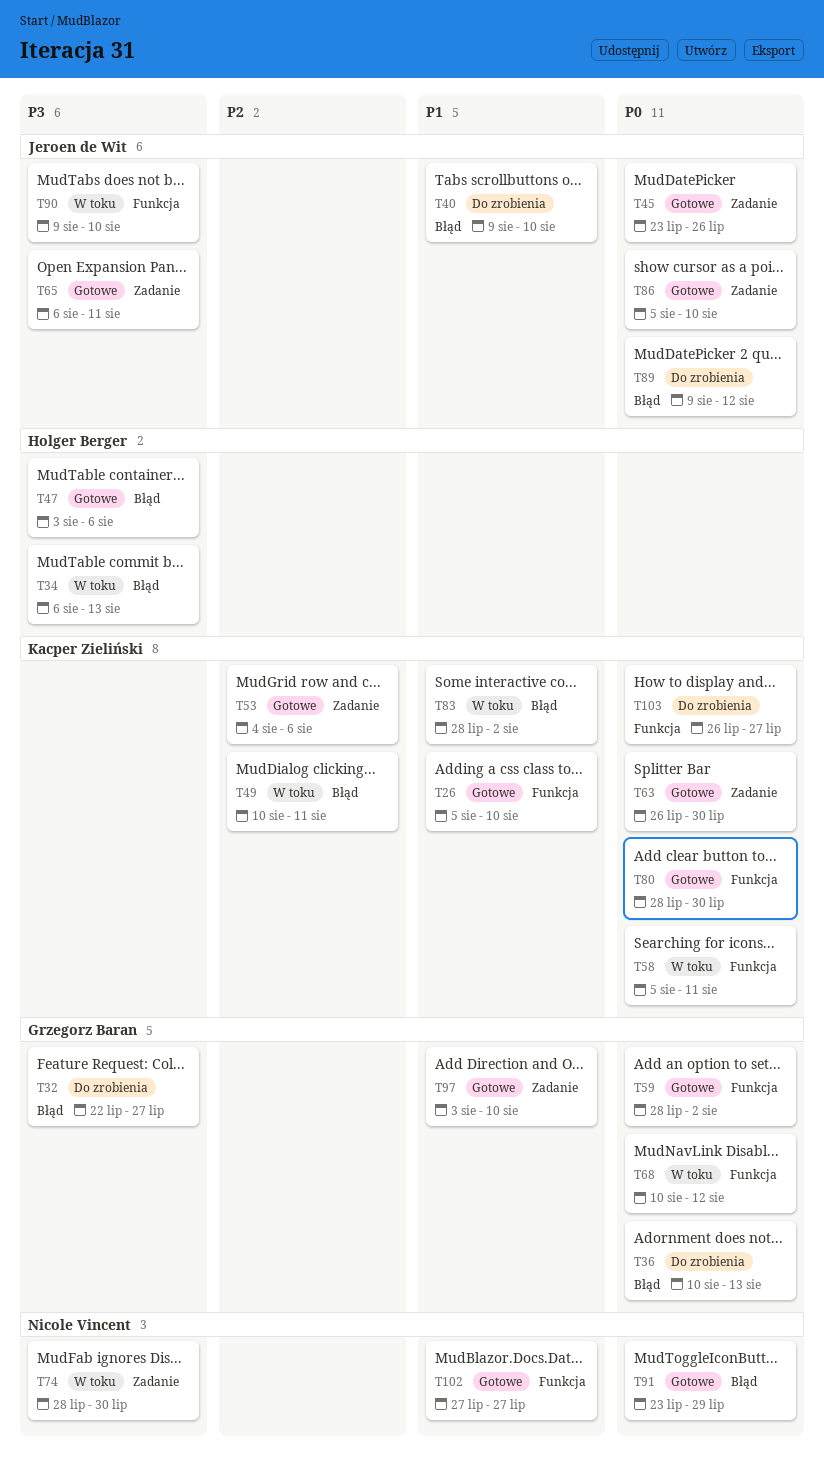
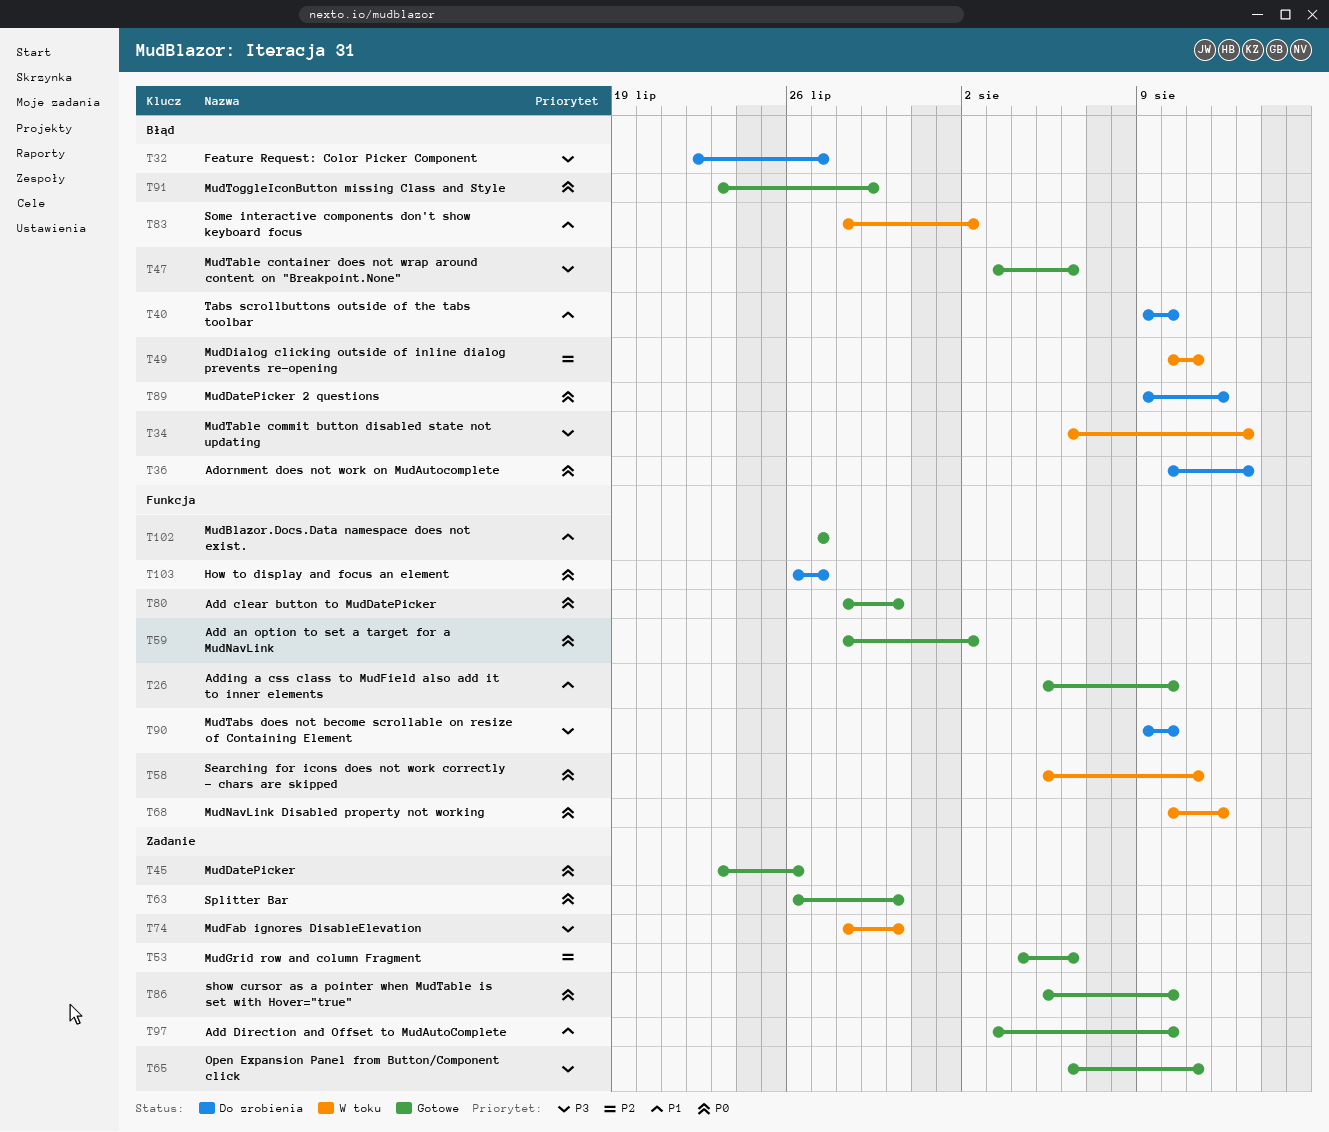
T90, status: W toku -> Do zrobienia

